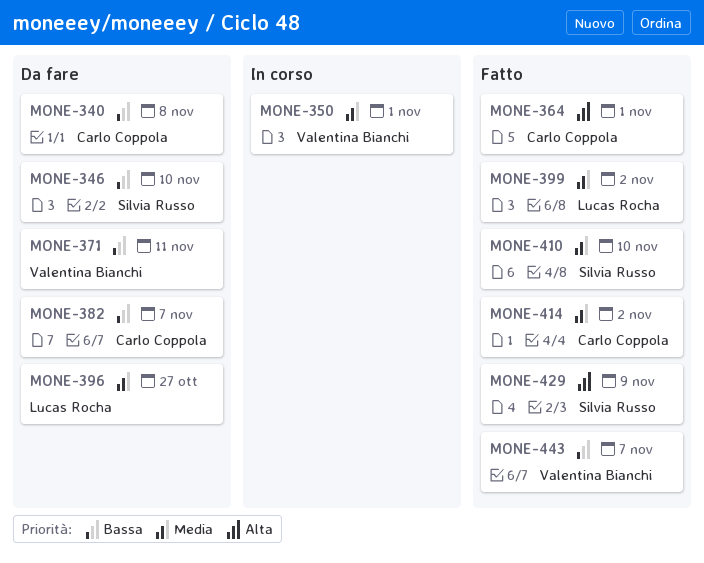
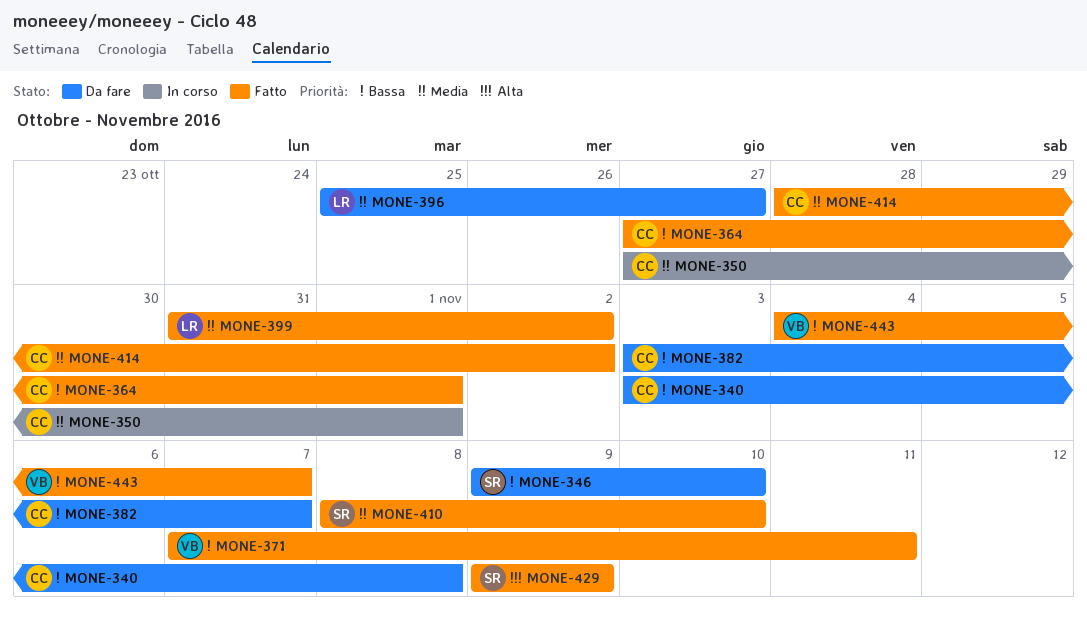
MONE-350, owner: Valentina Bianchi -> Carlo Coppola
MONE-364, priority: Alta -> Bassa
MONE-371, status: Da fare -> Fatto

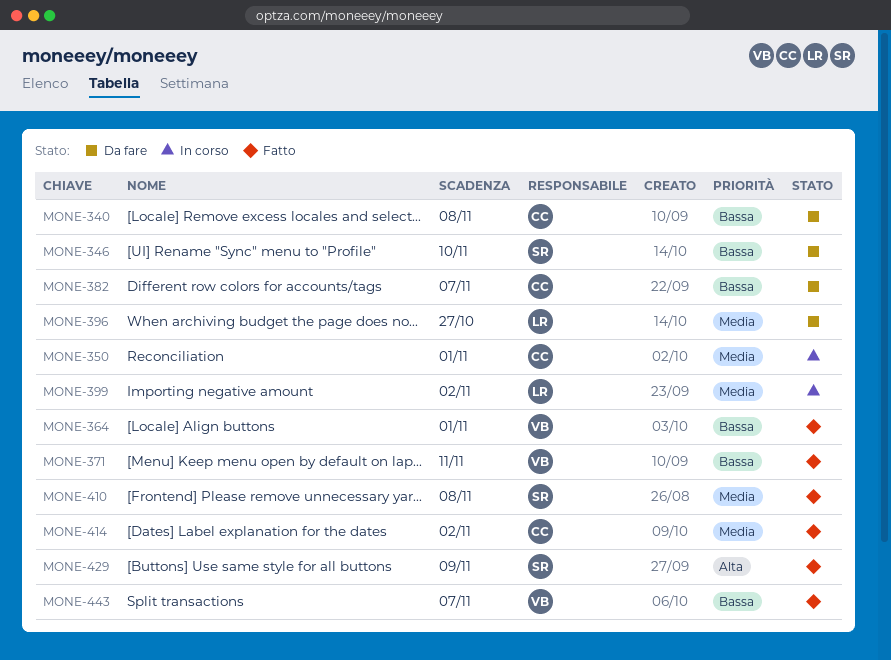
MONE-364, owner: CC -> VB
MONE-399, status: Fatto -> In corso
MONE-410, due: Nov 10 -> Nov 8

